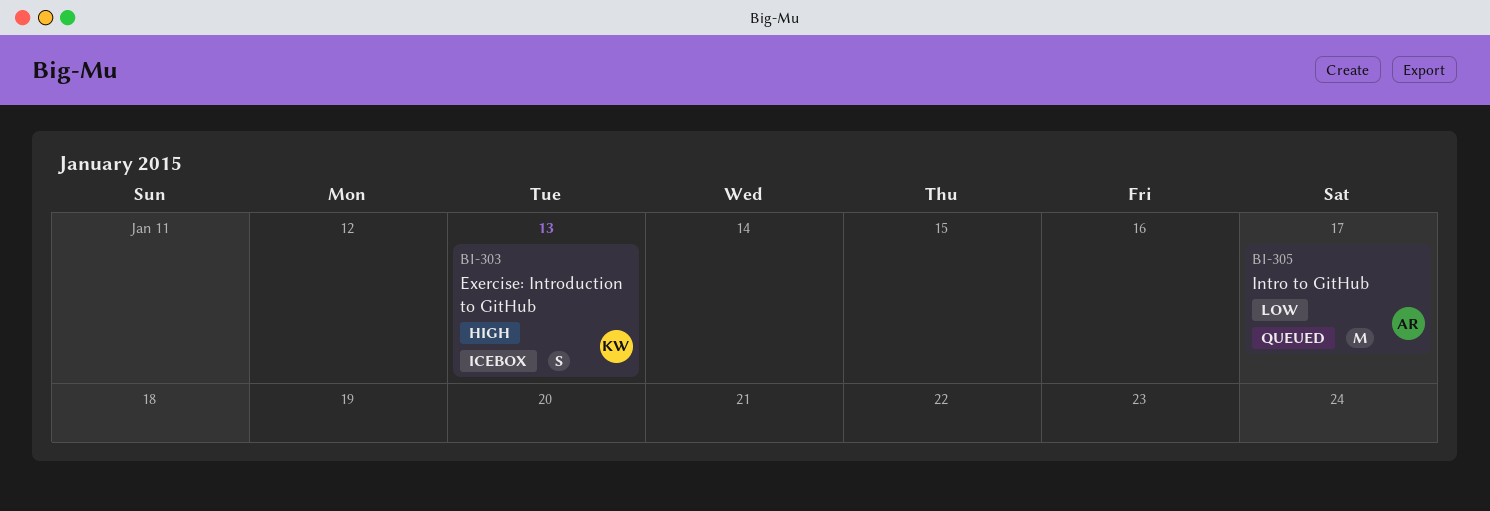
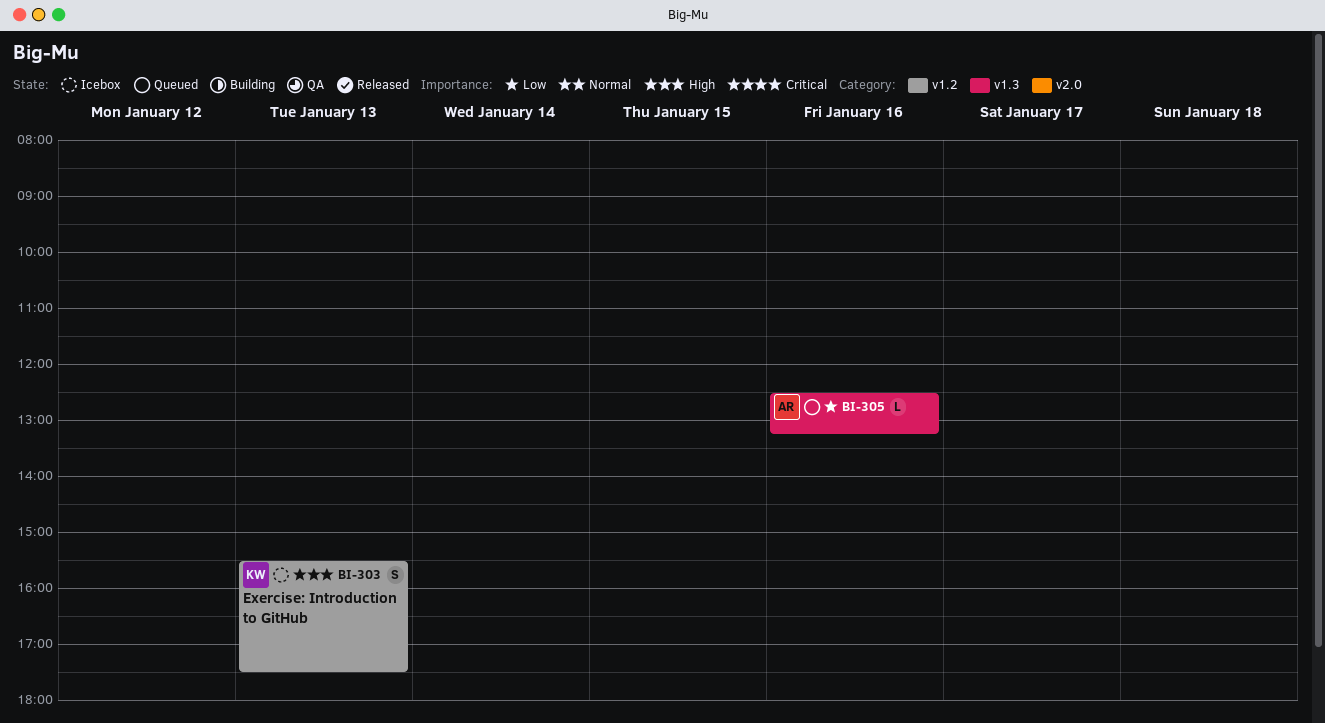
BI-305, estimate: M -> L
BI-305, day: Jan 17 -> Jan 16

